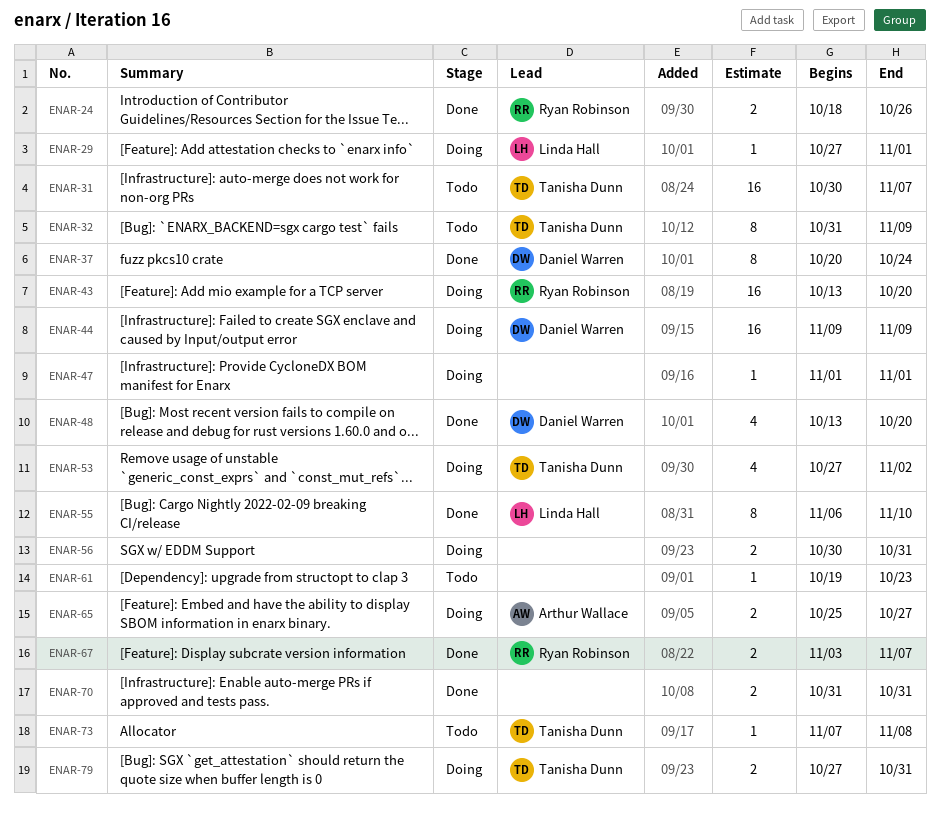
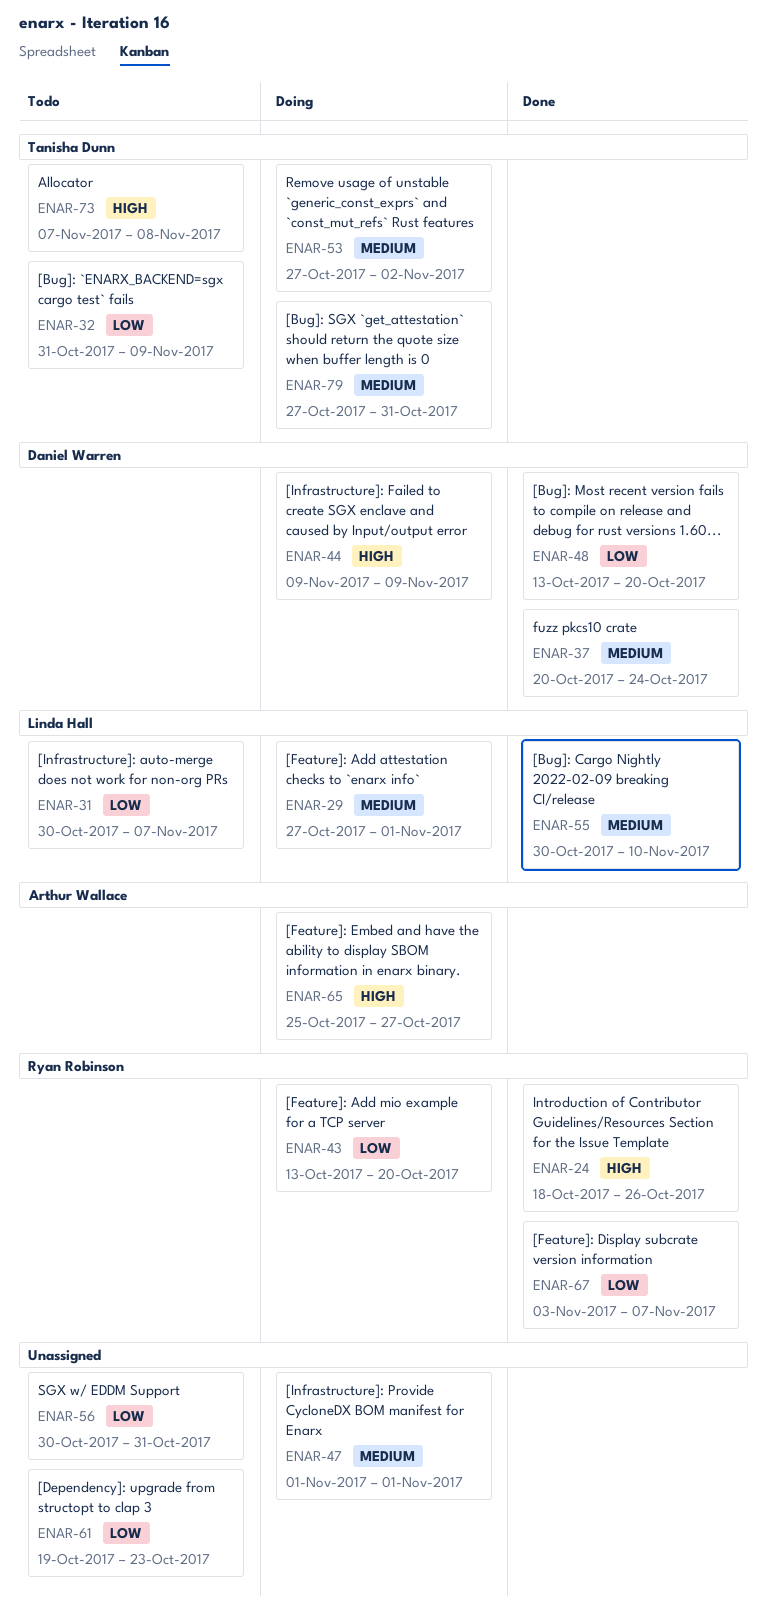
ENAR-31, owner: Tanisha Dunn -> Linda Hall
ENAR-55, start: Nov 6 -> Oct 30
ENAR-56, status: Doing -> Todo
ENAR-70: present -> none

